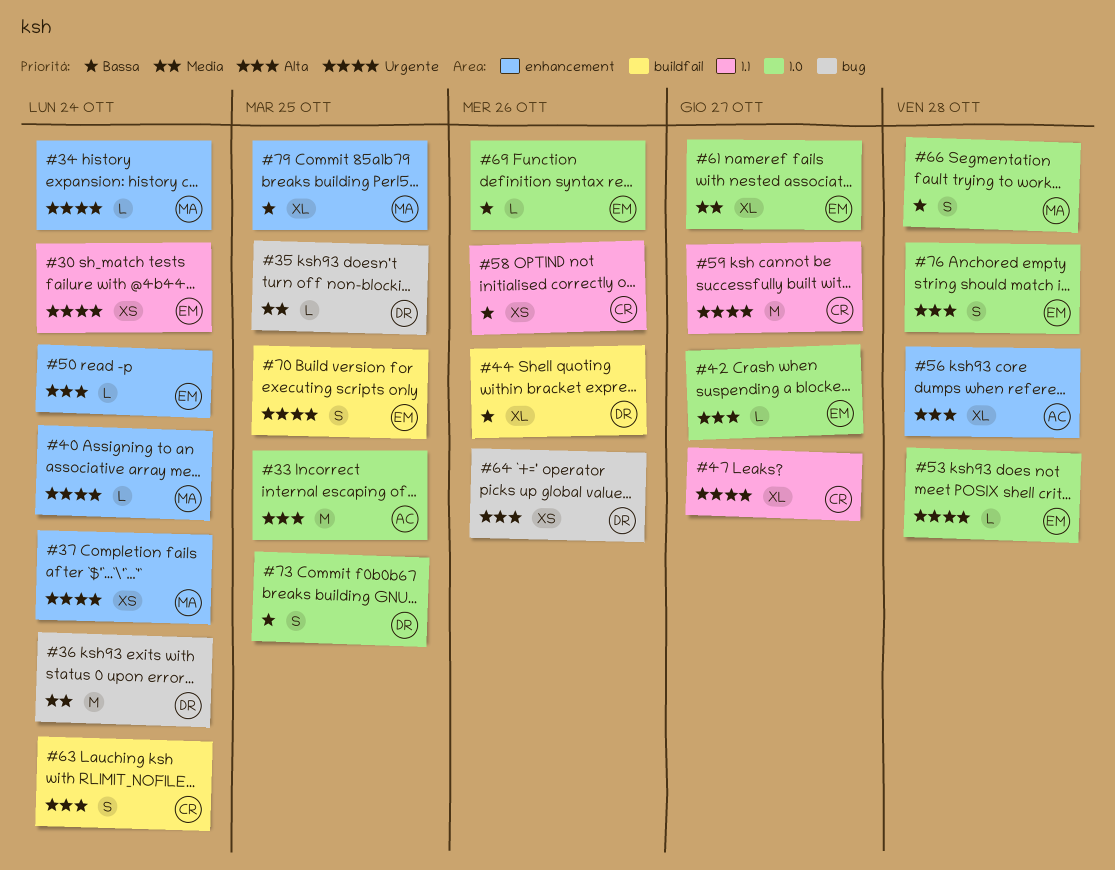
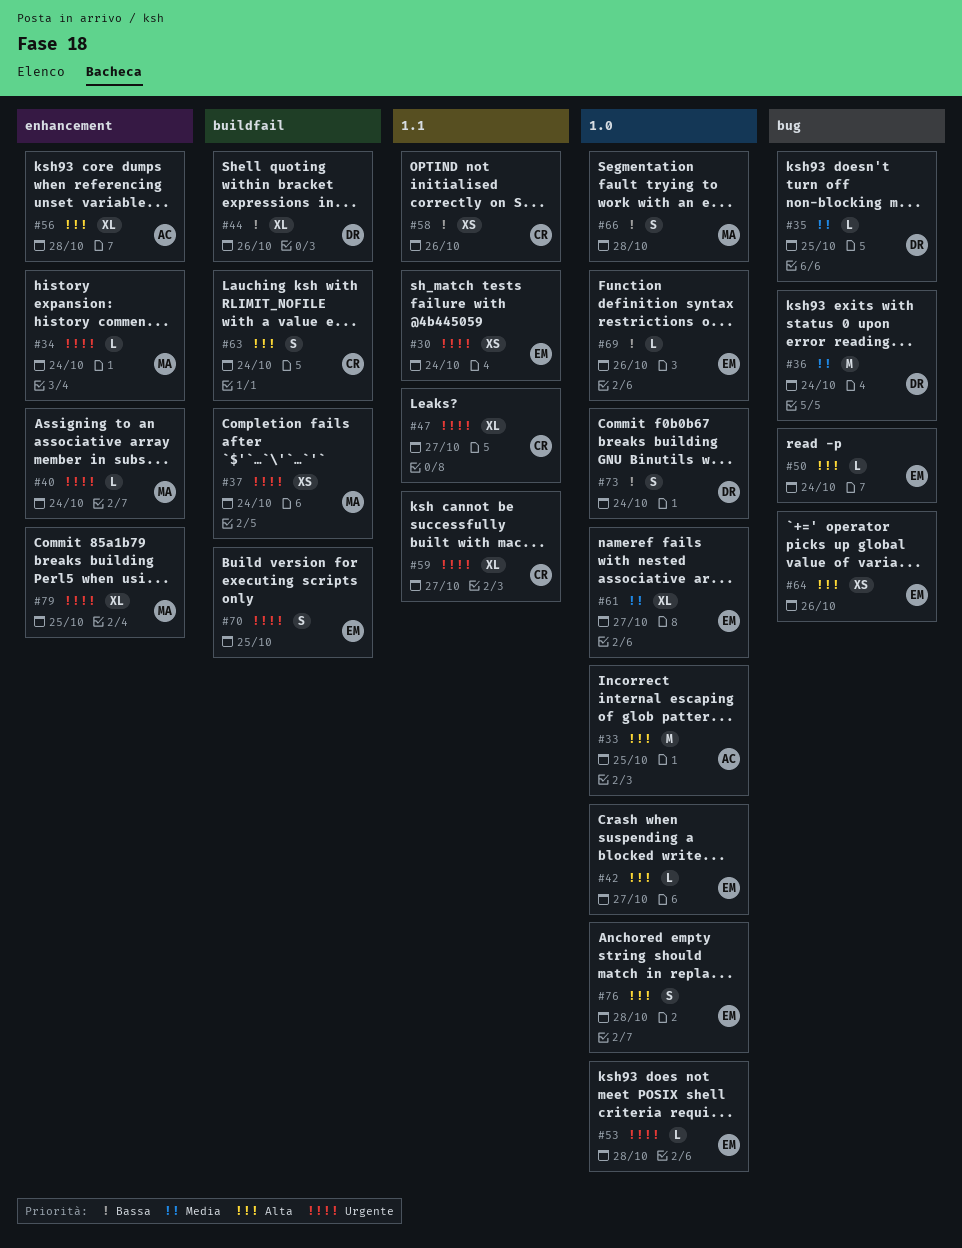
#37, label: enhancement -> buildfail
#50, label: enhancement -> bug
#59, estimate: M -> XL
#64, owner: DR -> EM
#73, due: Oct 25 -> Oct 24
#79, priority: Bassa -> Urgente

